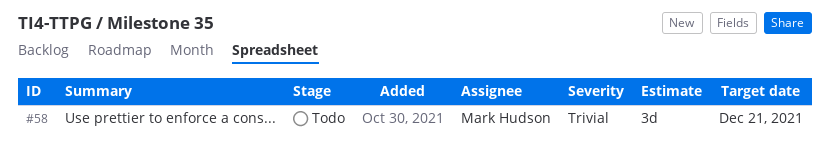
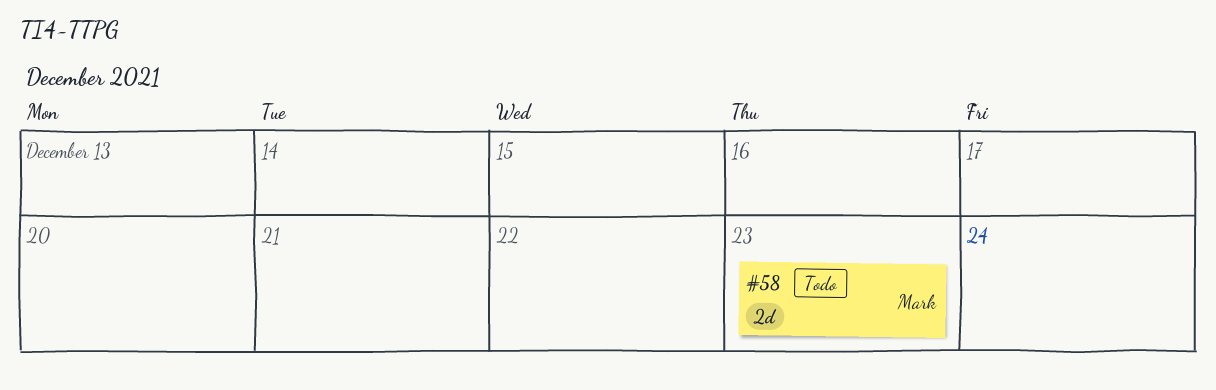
#58, estimate: 3d -> 2d
#58, due: Dec 21 -> Dec 23

